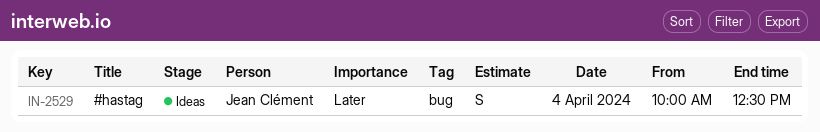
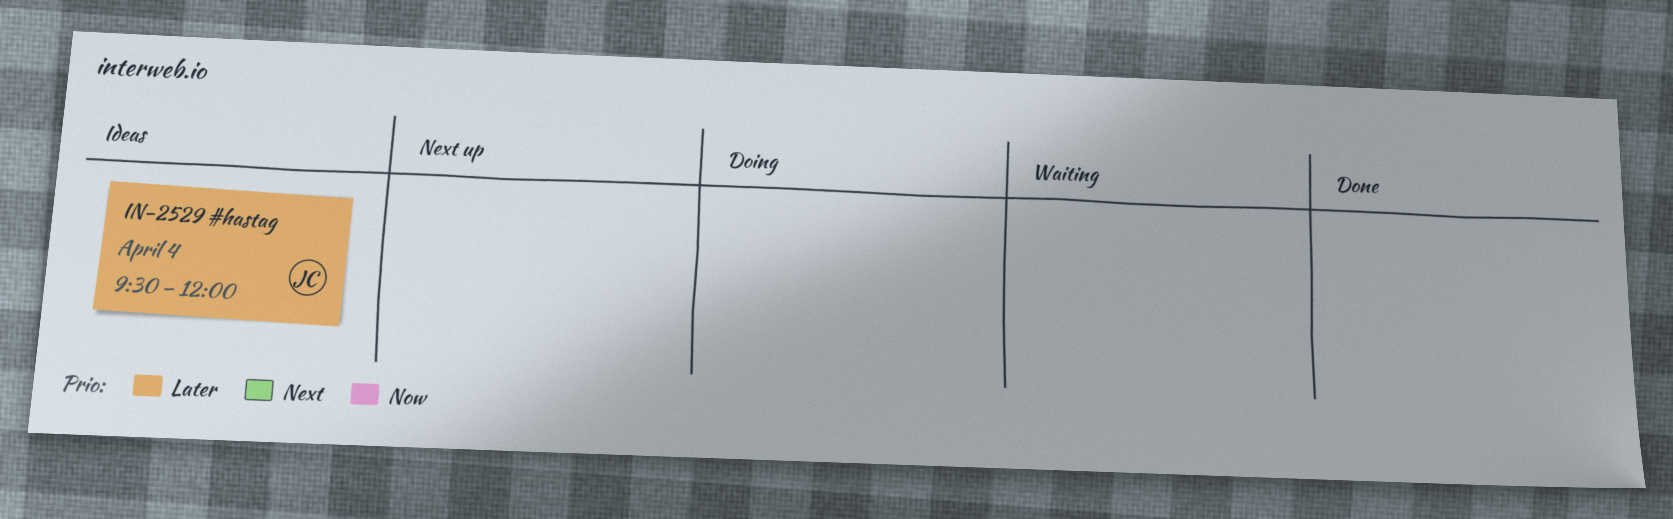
IN-2529, begins: 10:00 -> 09:30
IN-2529, ends: 12:30 -> 12:00

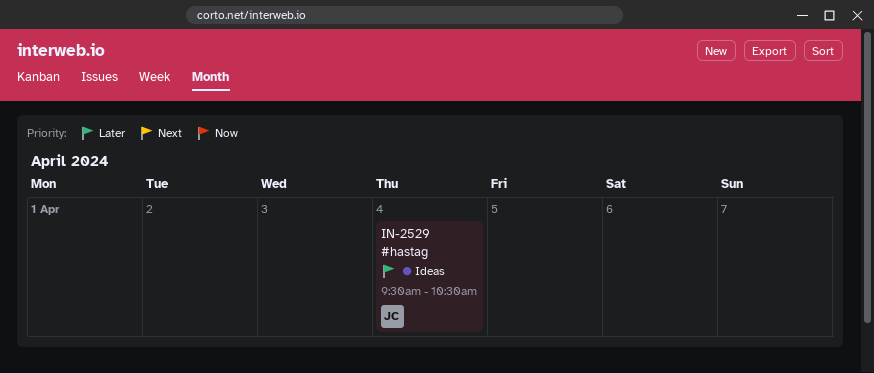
IN-2529, ends: 12:00 -> 10:30

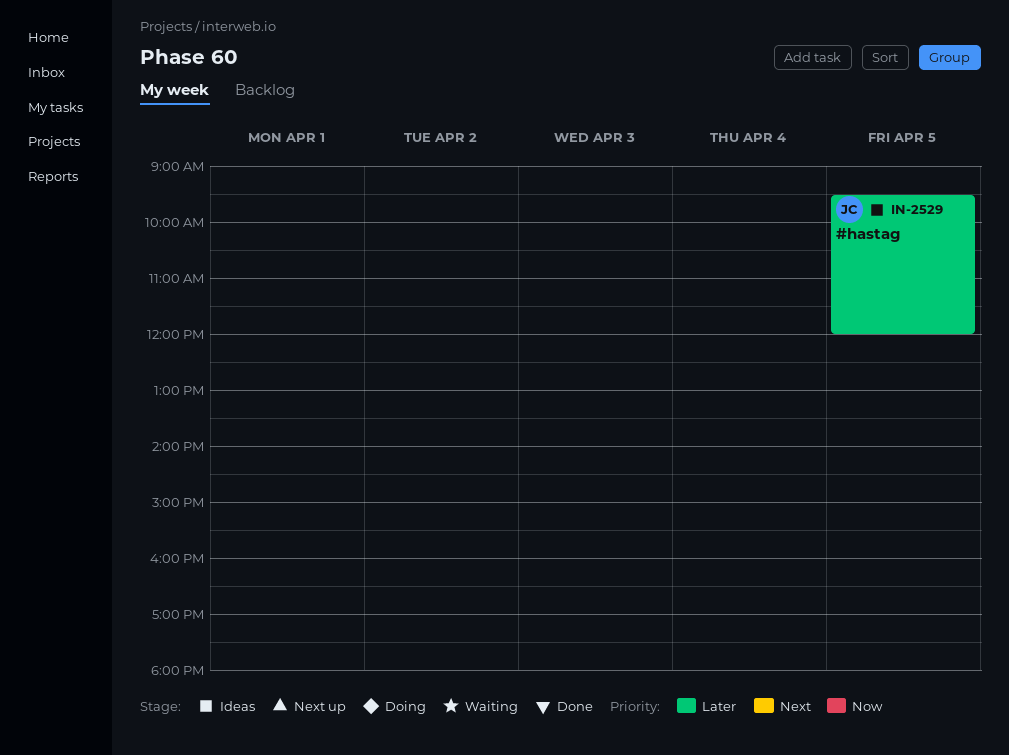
IN-2529, day: Apr 4 -> Apr 5
IN-2529, ends: 10:30 -> 12:00

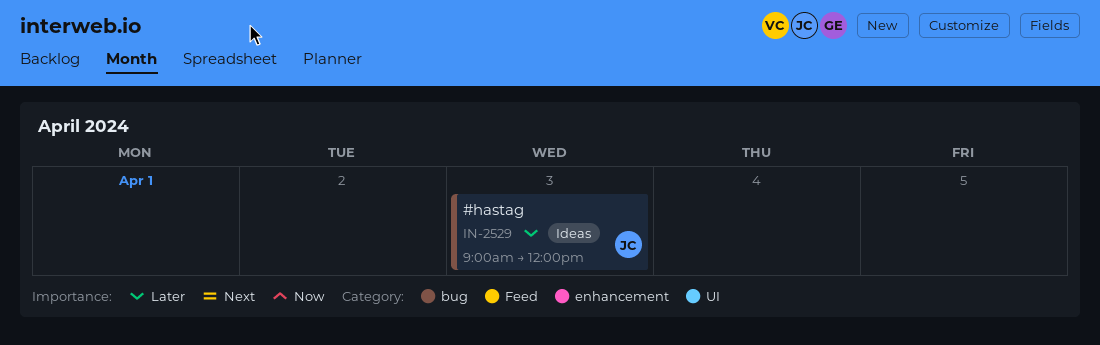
IN-2529, day: Apr 5 -> Apr 3
IN-2529, begins: 09:30 -> 09:00

